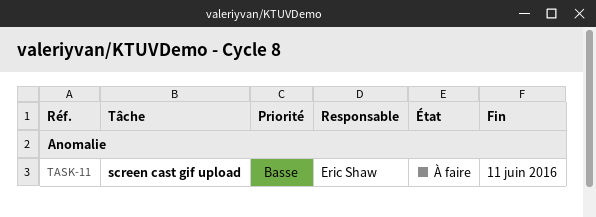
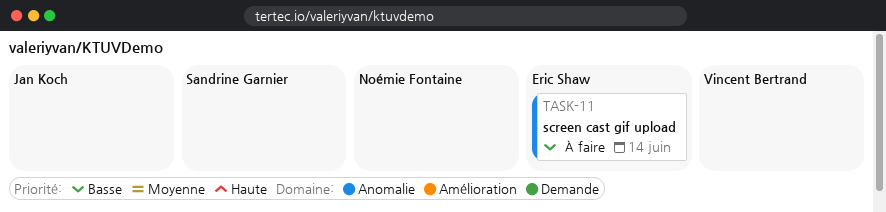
TASK-11, due: Jun 11 -> Jun 14

